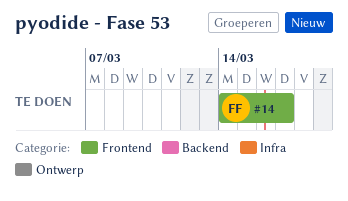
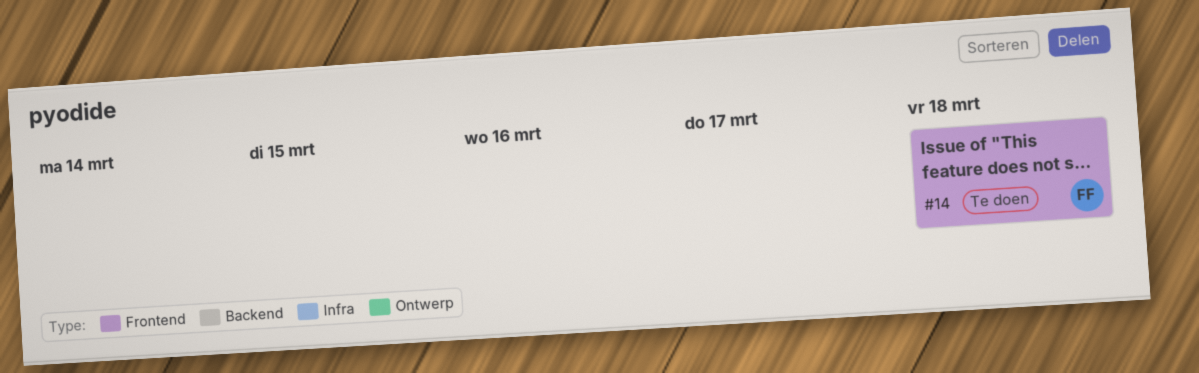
#14, due: Mar 17 -> Mar 18

